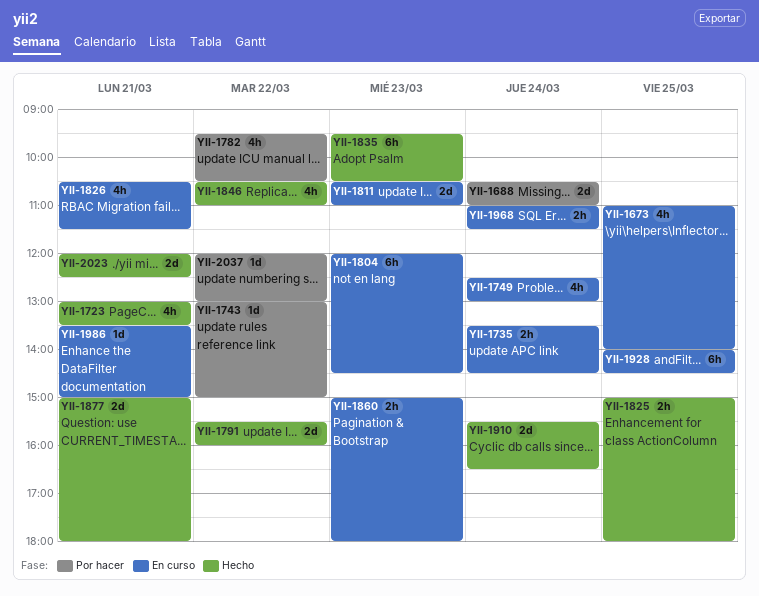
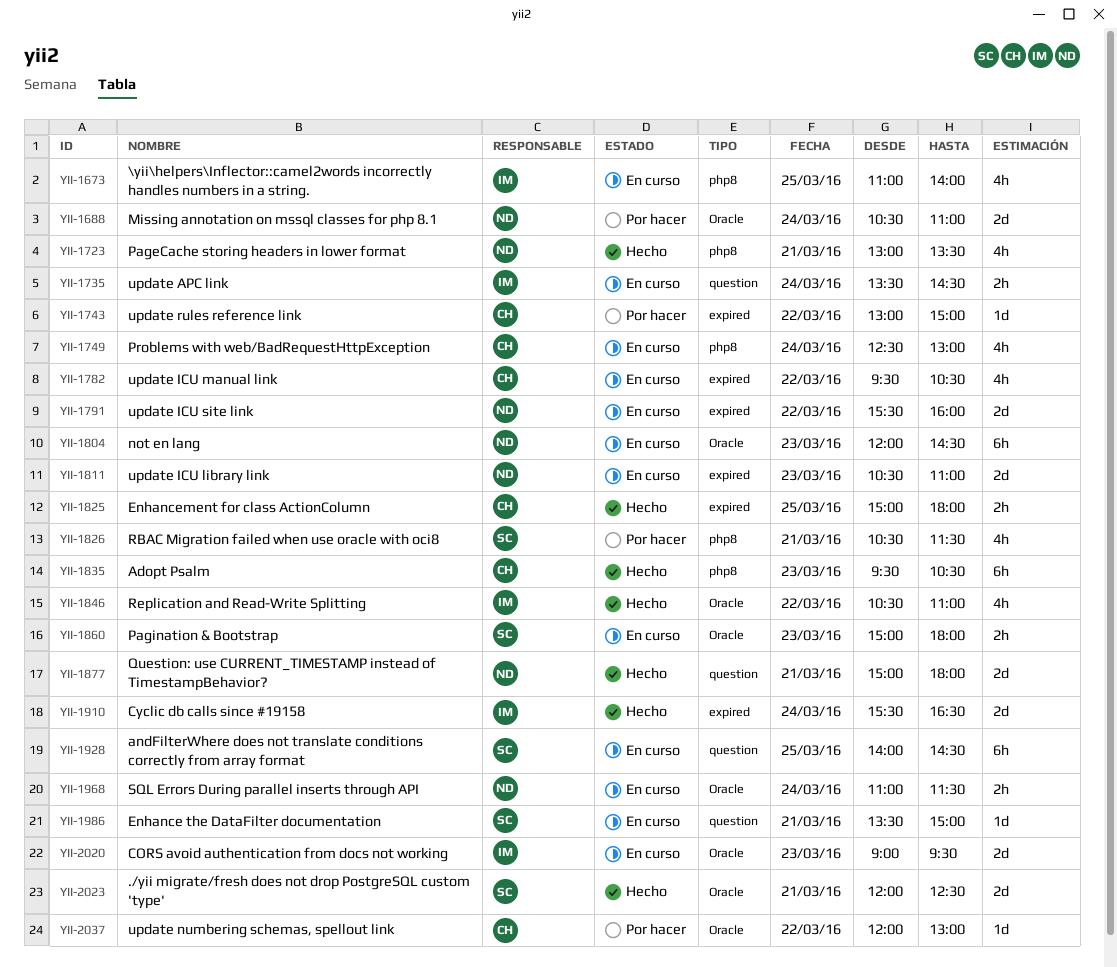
YII-1782, status: Por hacer -> En curso
YII-1791, status: Hecho -> En curso
YII-1826, status: En curso -> Por hacer
YII-2020: none -> present

